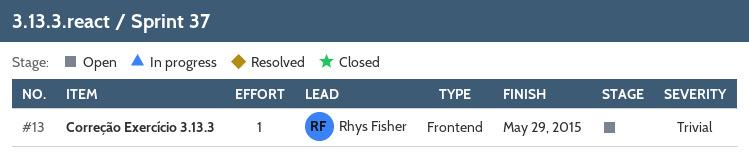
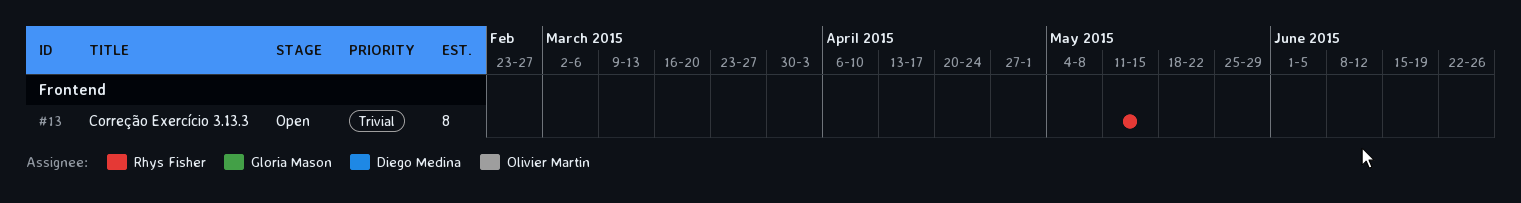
#13, estimate: 1 -> 8
#13, due: May 29 -> May 15

